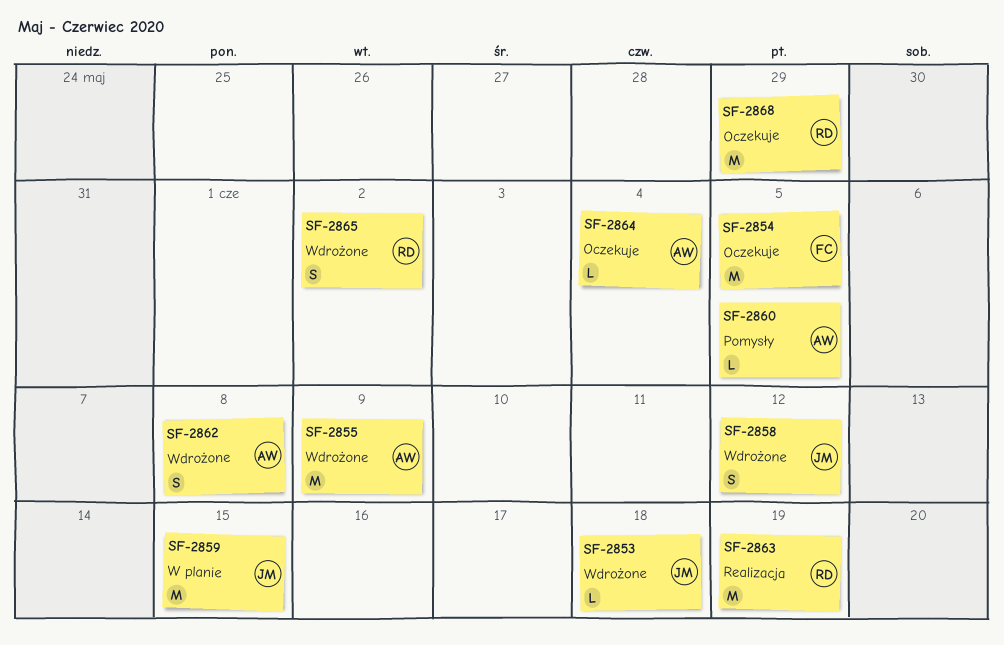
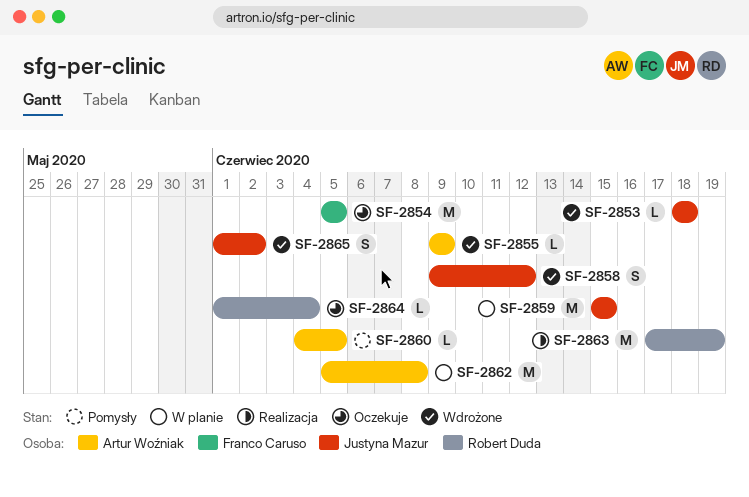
SF-2855, estimate: M -> L
SF-2862, status: Wdrożone -> W planie
SF-2862, estimate: S -> M
SF-2864, owner: Artur Woźniak -> Robert Duda
SF-2865, owner: Robert Duda -> Justyna Mazur
SF-2868: present -> none

